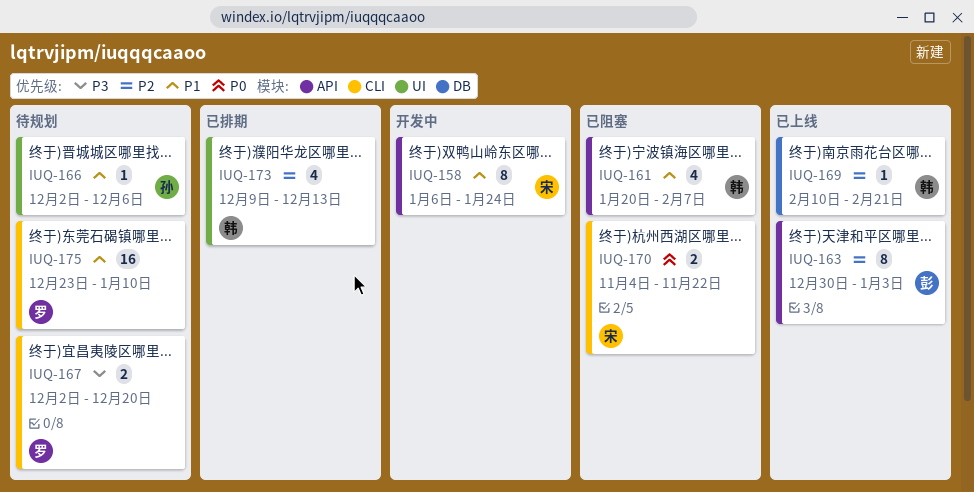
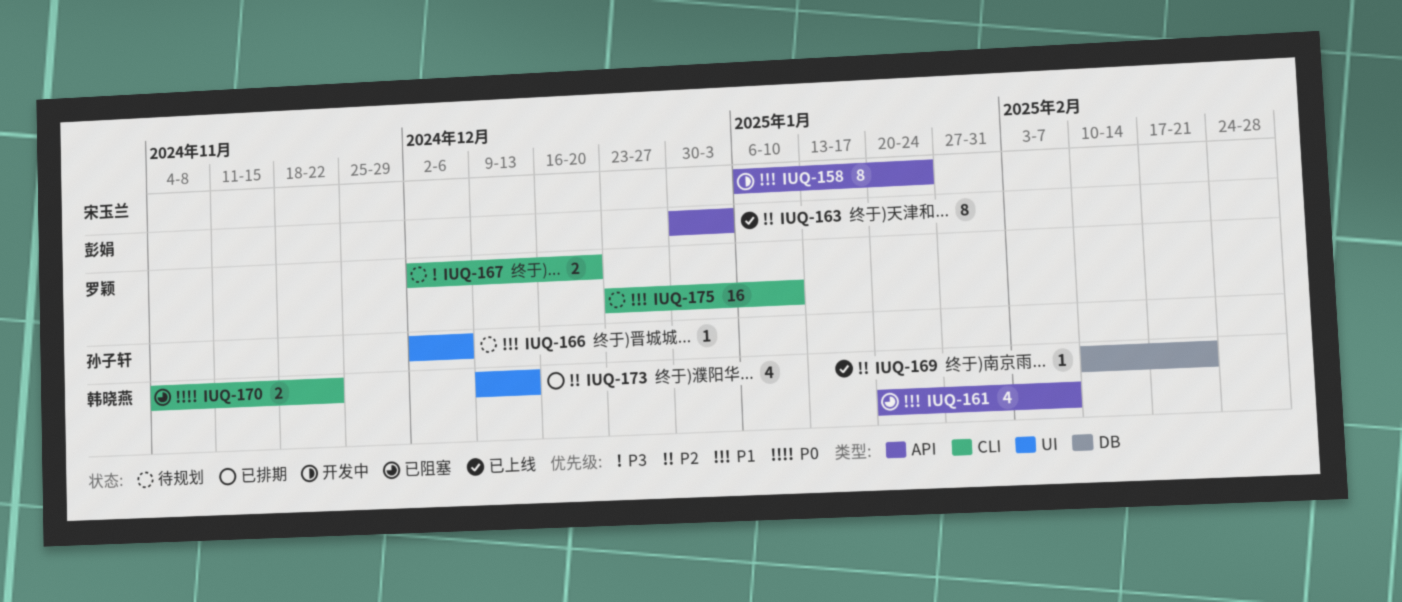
IUQ-170, owner: 宋玉兰 -> 韩晓燕

